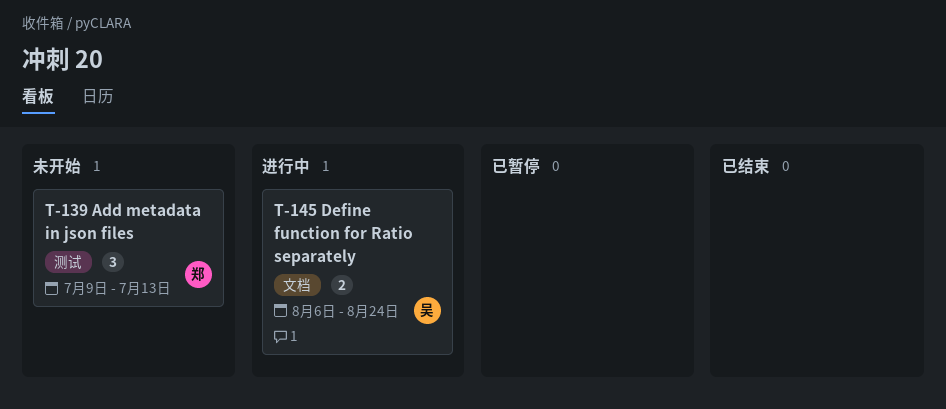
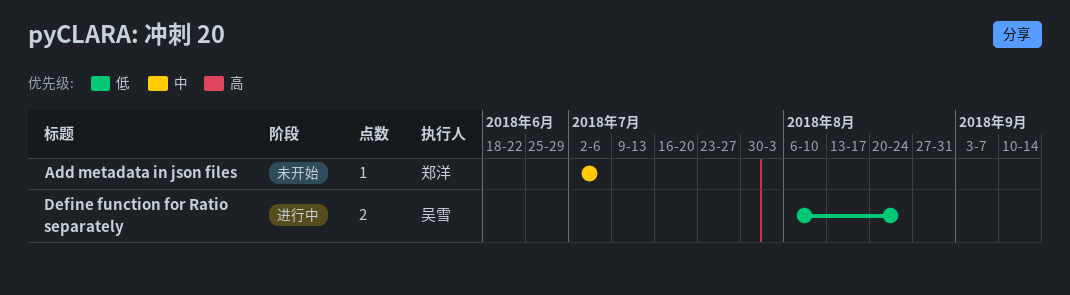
Add metadata in json files, estimate: 3 -> 1
Add metadata in json files, start: Jul 9 -> Jul 2
Add metadata in json files, due: Jul 13 -> Jul 6

